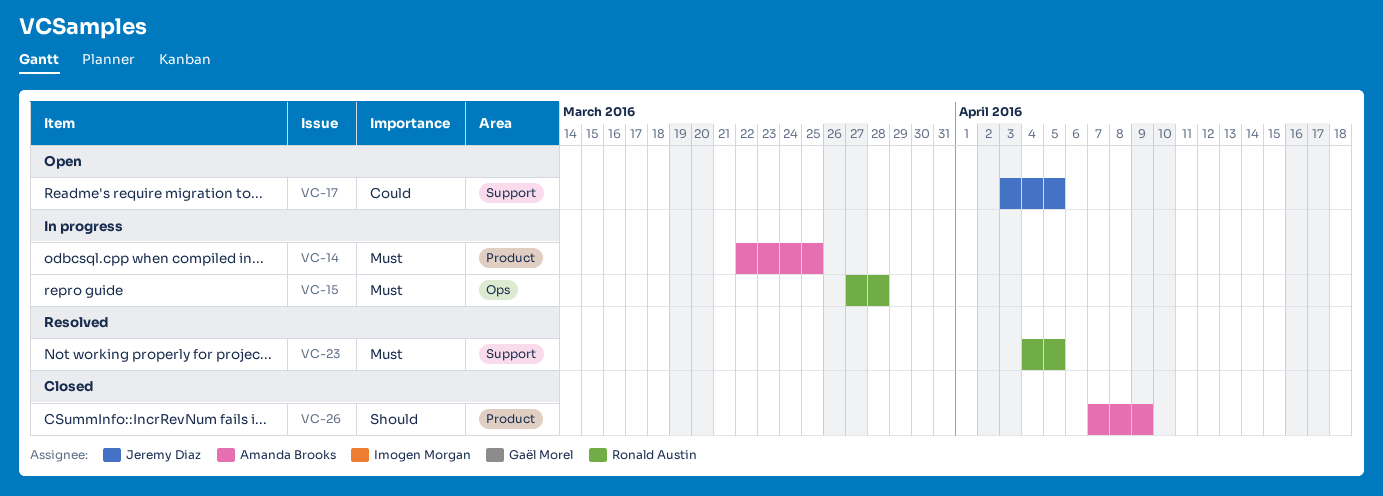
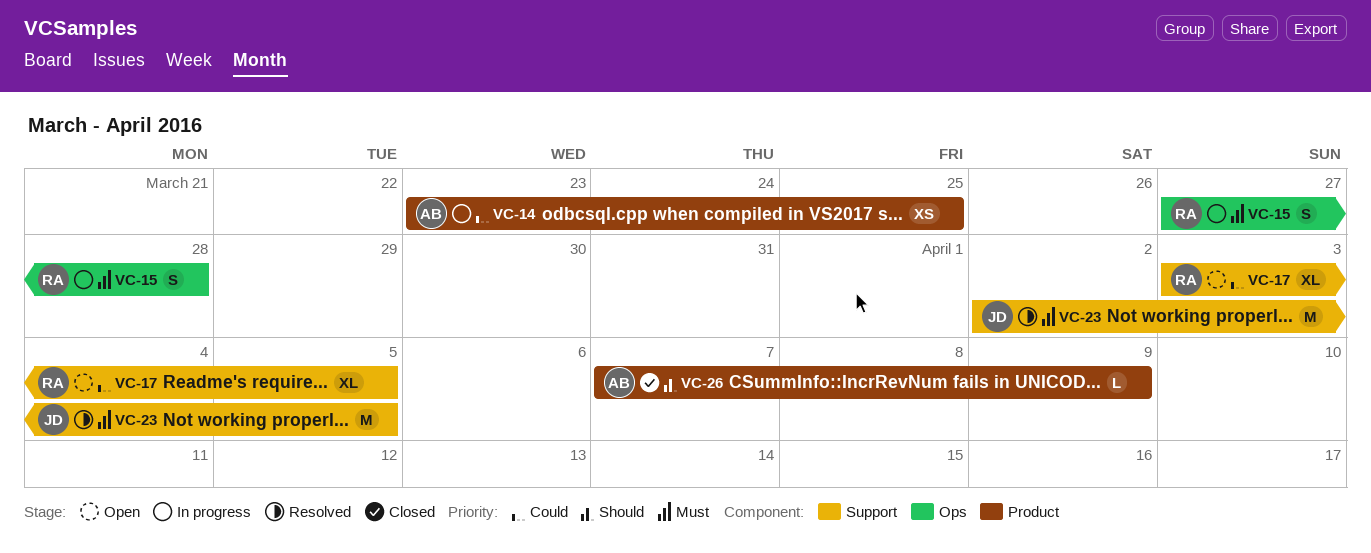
VC-14, priority: Must -> Could
VC-14, start: Mar 22 -> Mar 23
VC-17, owner: Jeremy Diaz -> Ronald Austin
VC-23, owner: Ronald Austin -> Jeremy Diaz
VC-23, start: Apr 4 -> Apr 2

